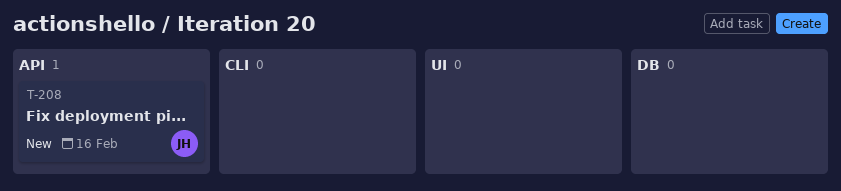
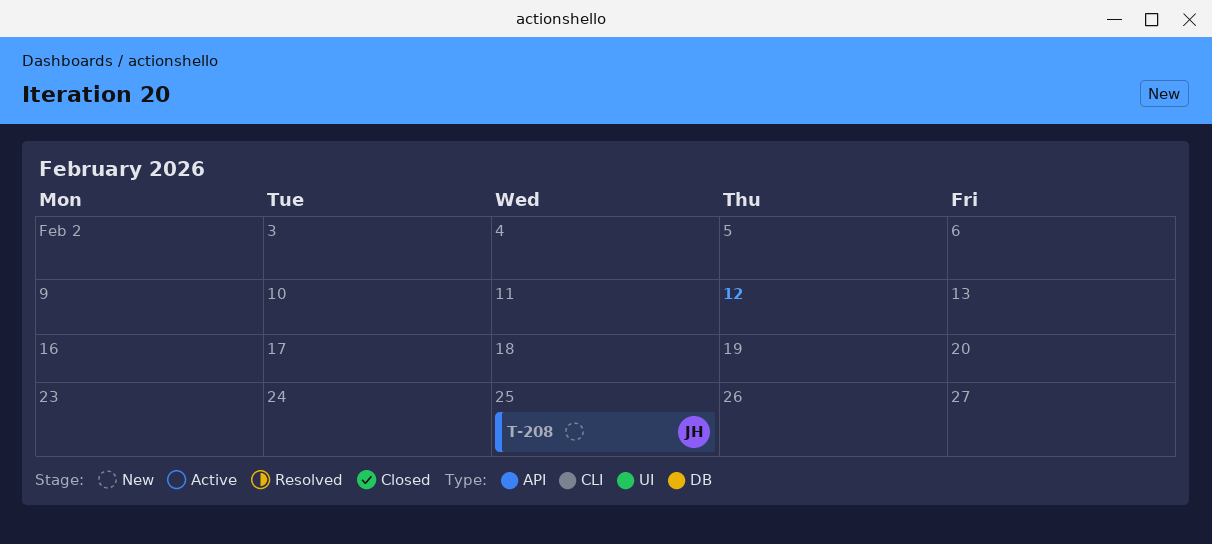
T-208, due: Feb 16 -> Feb 25

